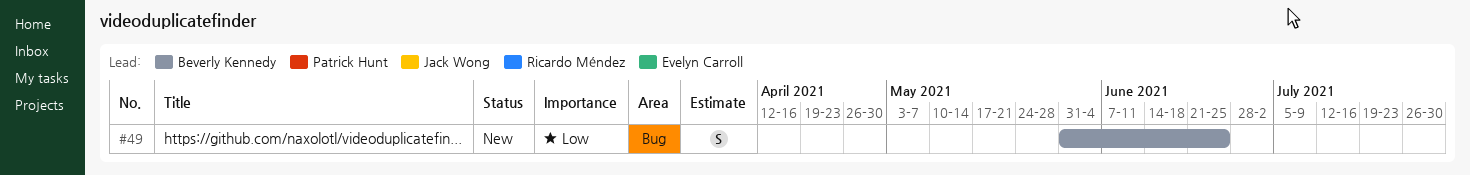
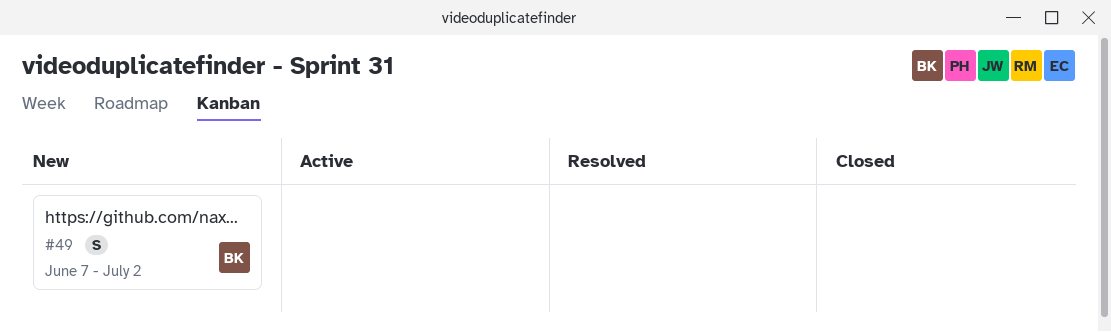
#49, start: May 31 -> Jun 7
#49, due: Jun 25 -> Jul 2

